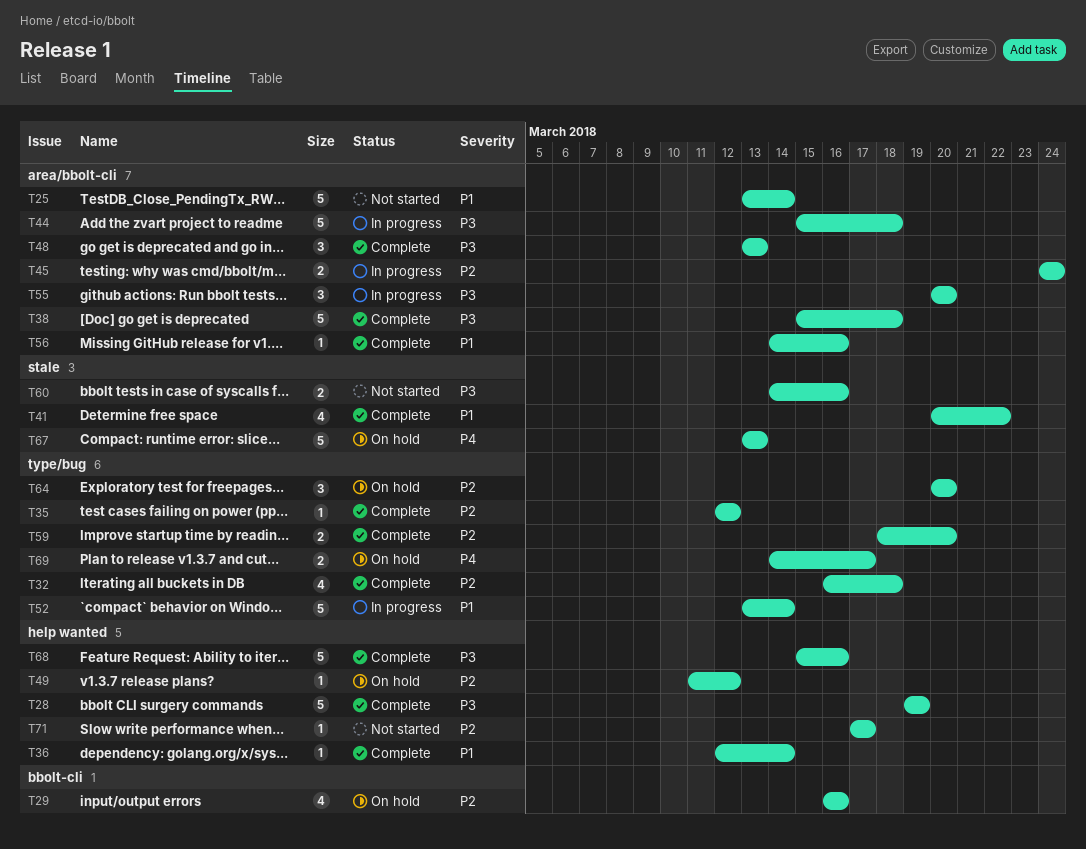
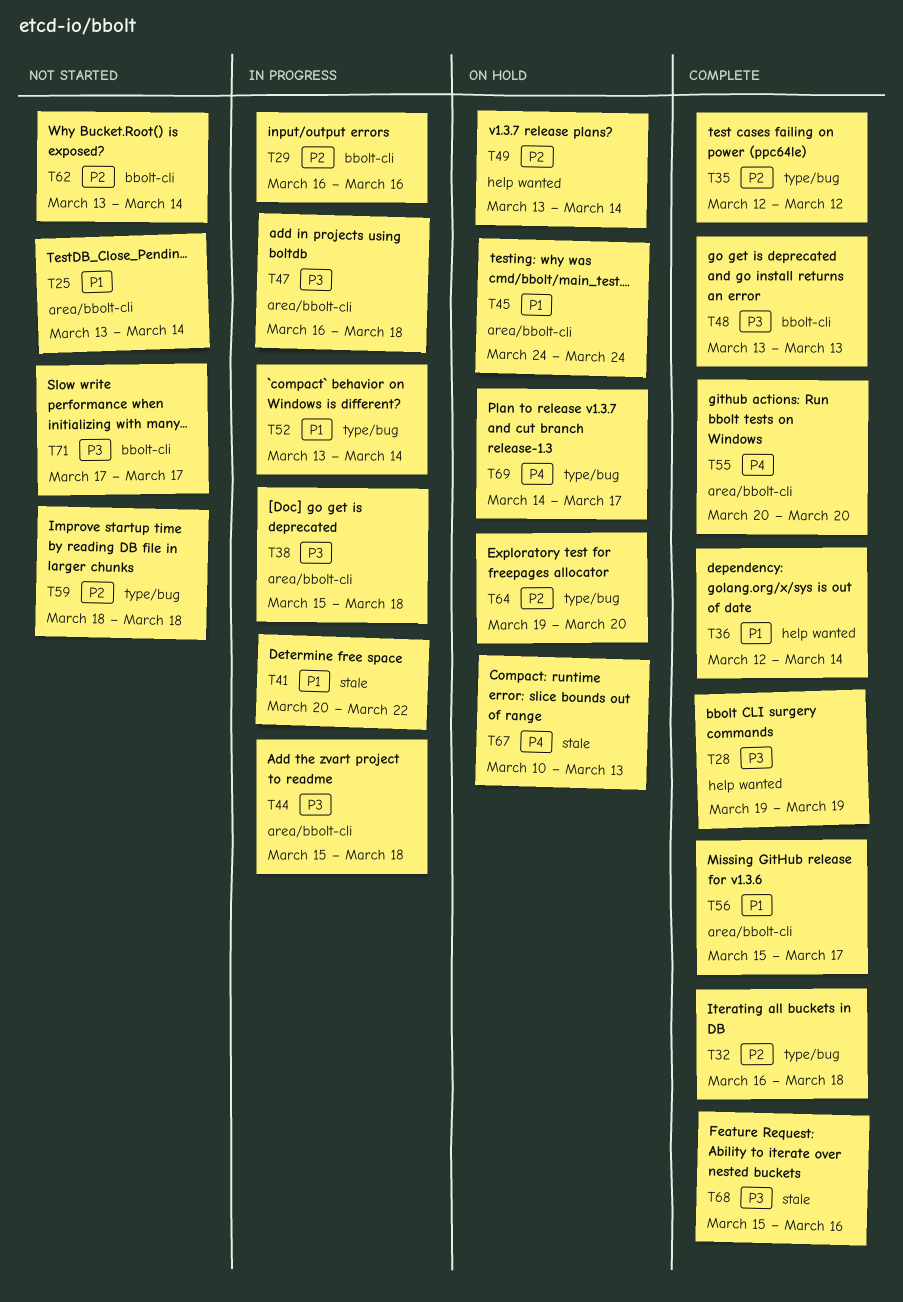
T29, status: On hold -> In progress
T38, status: Complete -> In progress
T41, status: Complete -> In progress
T45, status: In progress -> On hold
T45, priority: P2 -> P1
T47: none -> present
T48, label: area/bbolt-cli -> bbolt-cli
T49, start: Mar 11 -> Mar 13
T49, due: Mar 12 -> Mar 14
T55, status: In progress -> Complete
T55, priority: P3 -> P4
T56, start: Mar 14 -> Mar 15
T56, due: Mar 16 -> Mar 17
T59, status: Complete -> Not started
T59, due: Mar 20 -> Mar 18
T60: present -> none
T62: none -> present
T64, start: Mar 20 -> Mar 19
T67, start: Mar 13 -> Mar 10
T68, label: help wanted -> stale
T71, priority: P2 -> P3
T71, label: help wanted -> bbolt-cli

